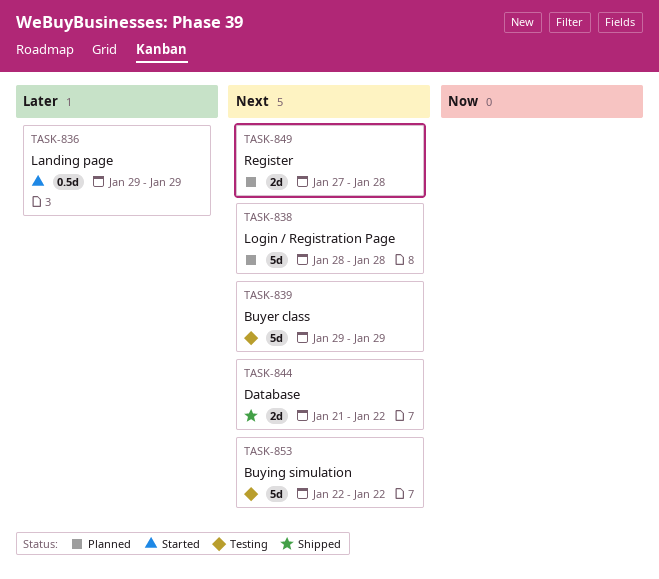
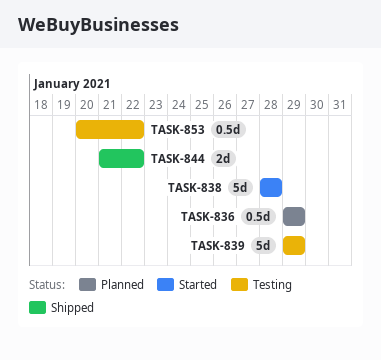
TASK-836, status: Started -> Planned
TASK-838, status: Planned -> Started
TASK-849: present -> none
TASK-853, estimate: 5d -> 0.5d
TASK-853, start: Jan 22 -> Jan 20

